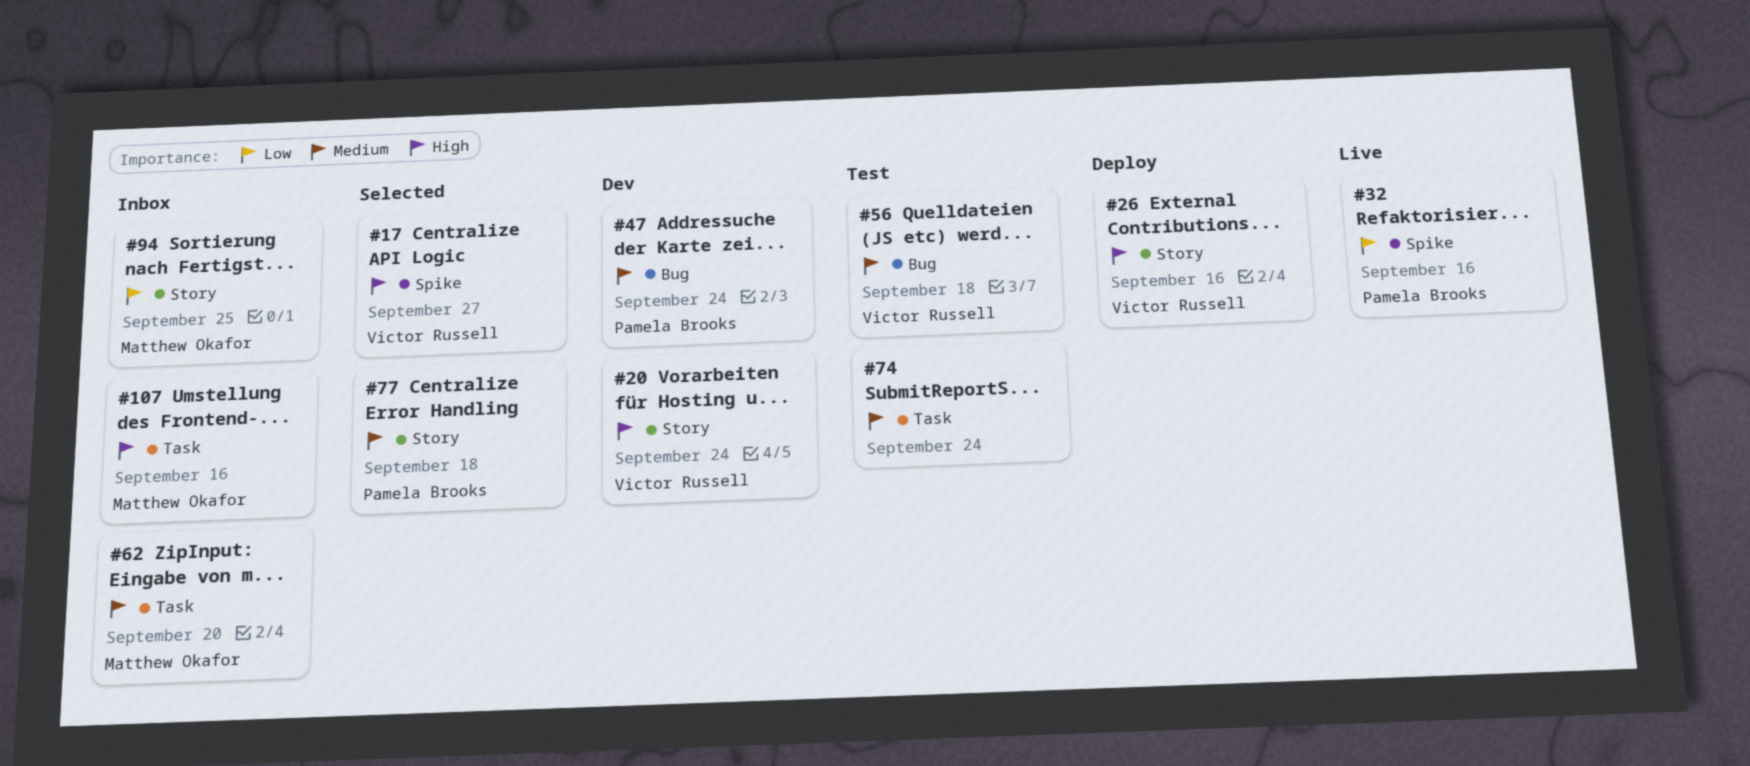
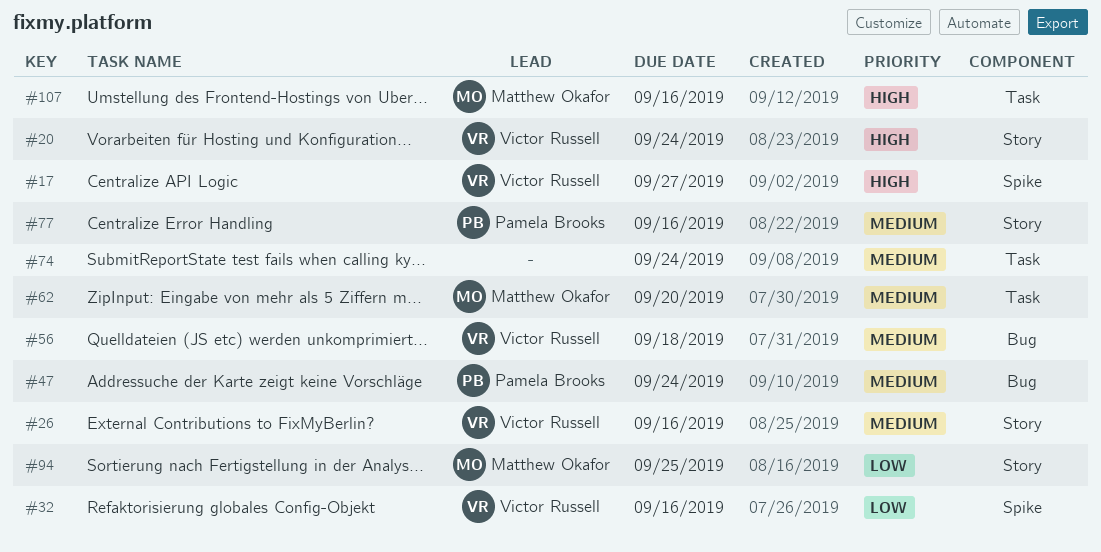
#26, priority: High -> Medium
#32, owner: Pamela Brooks -> Victor Russell
#77, due: Sep 18 -> Sep 16

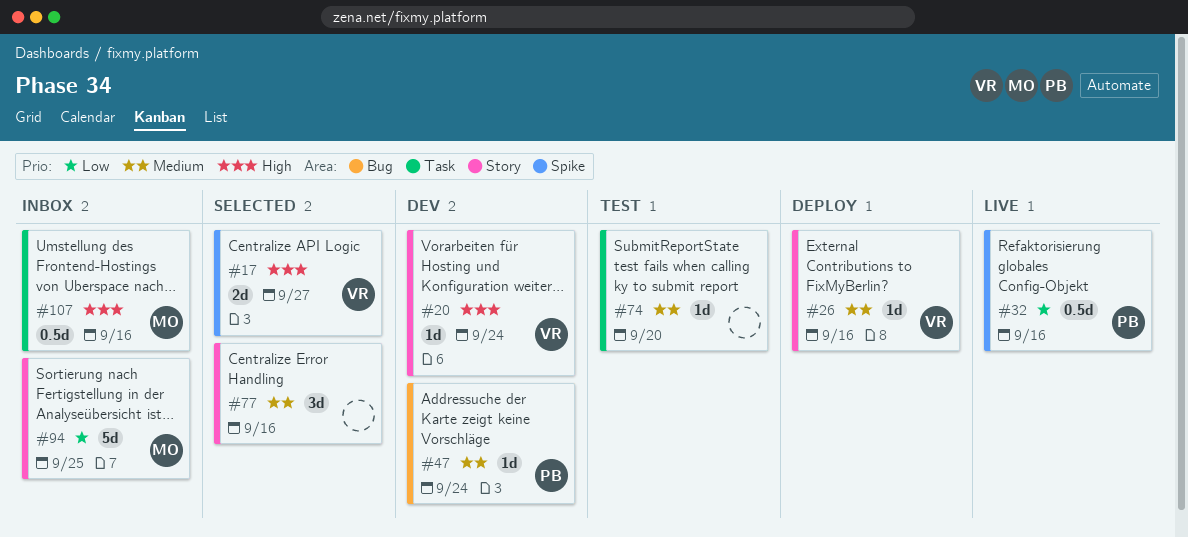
#32, owner: Victor Russell -> Pamela Brooks
#56: present -> none
#62: present -> none
#74, due: Sep 24 -> Sep 20
#77, owner: Pamela Brooks -> none

